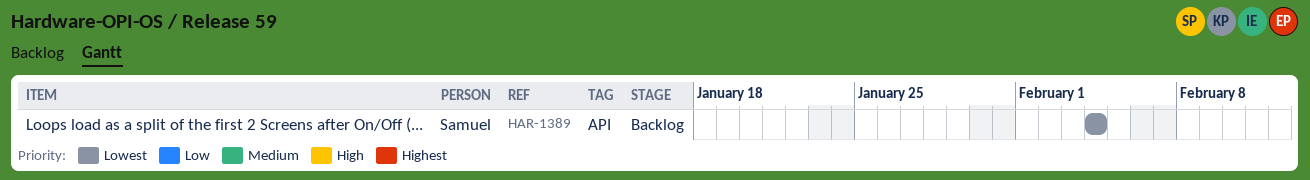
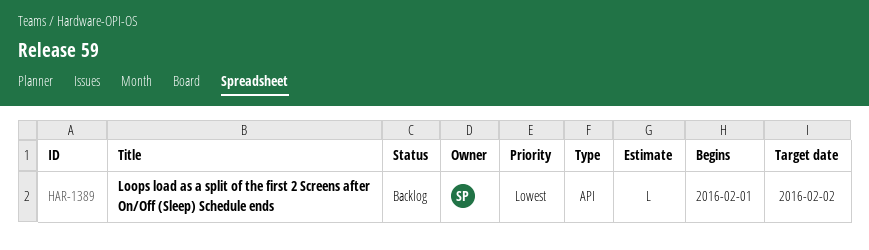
HAR-1389, start: Feb 4 -> Feb 1
HAR-1389, due: Feb 4 -> Feb 2

